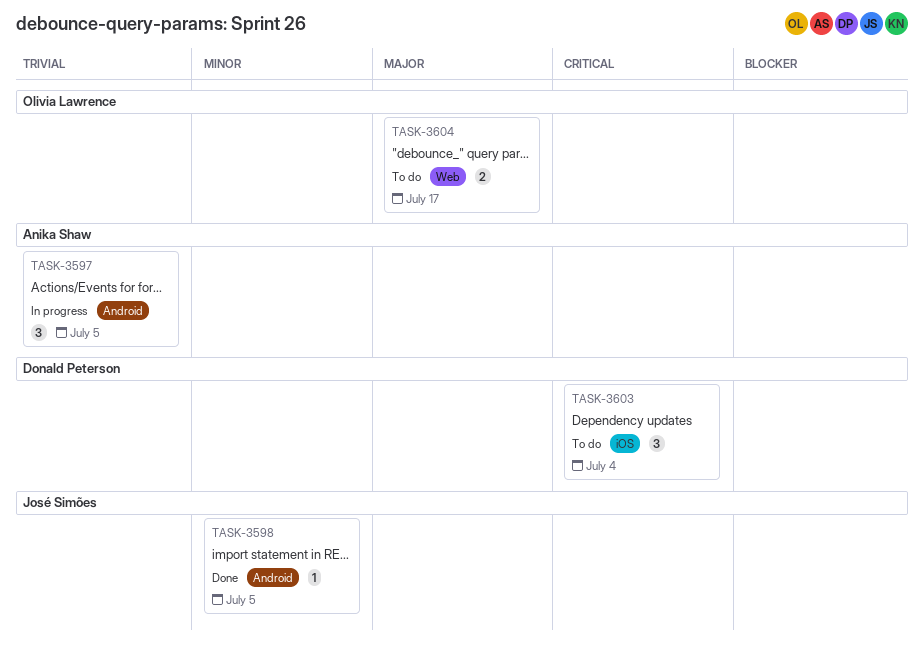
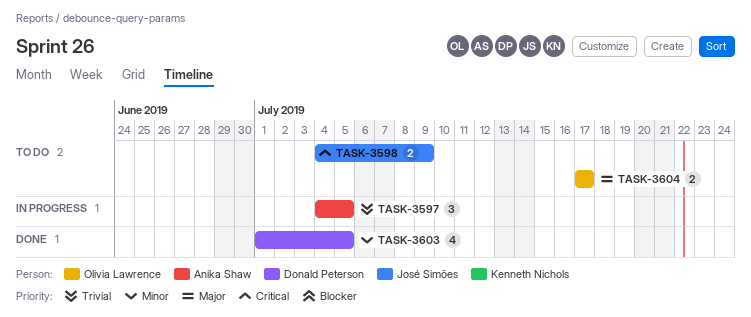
TASK-3598, status: Done -> To do
TASK-3598, priority: Minor -> Critical
TASK-3598, estimate: 1 -> 2
TASK-3598, due: Jul 5 -> Jul 9
TASK-3603, status: To do -> Done
TASK-3603, priority: Critical -> Minor
TASK-3603, estimate: 3 -> 4
TASK-3603, due: Jul 4 -> Jul 5

